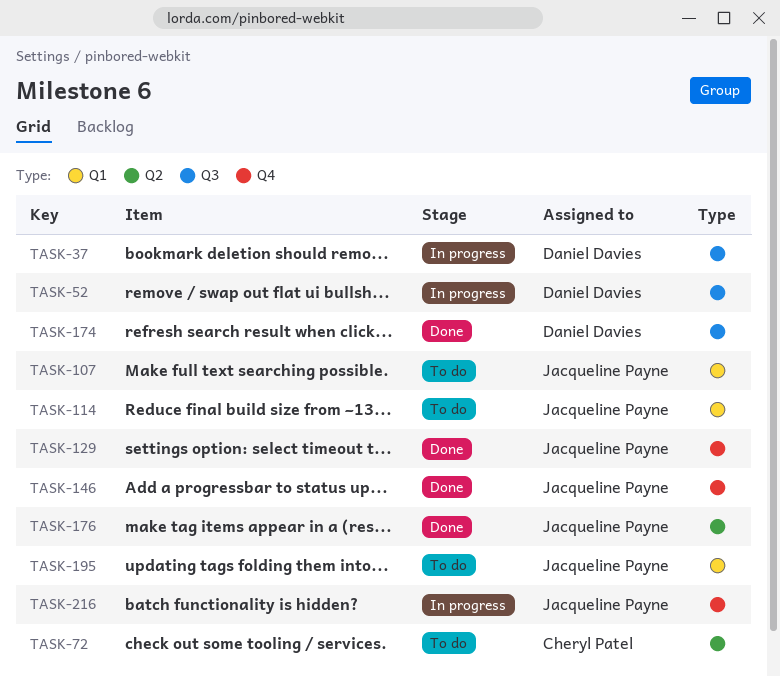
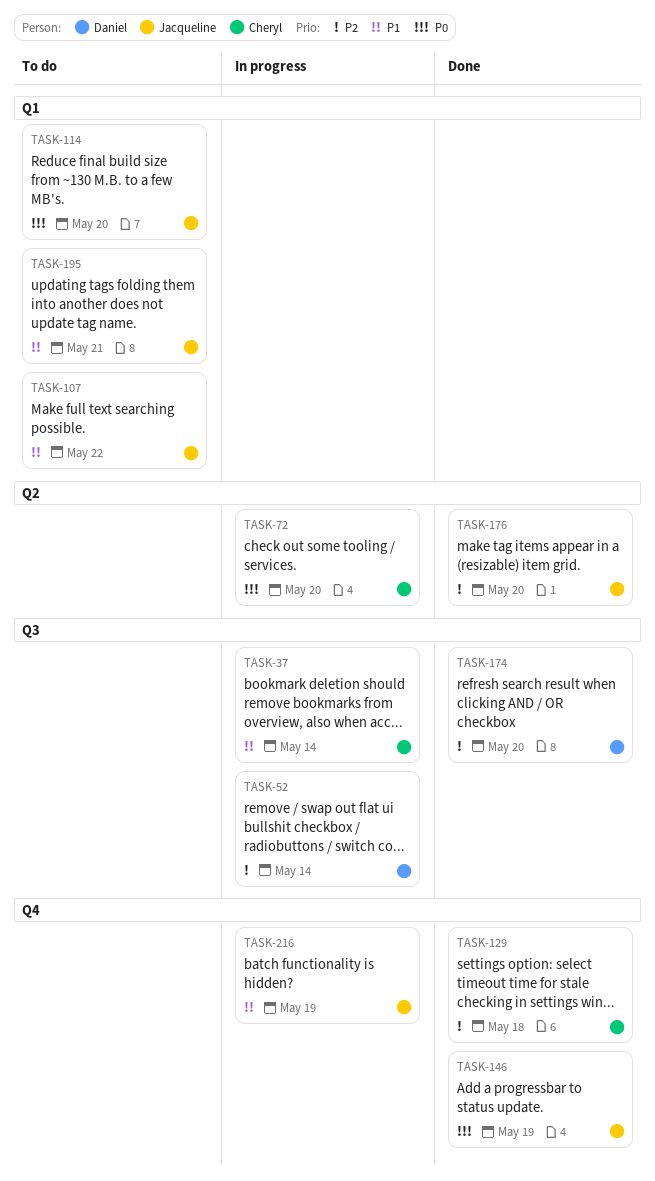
TASK-37, owner: Daniel Davies -> Cheryl Patel
TASK-72, status: To do -> In progress
TASK-129, owner: Jacqueline Payne -> Cheryl Patel

